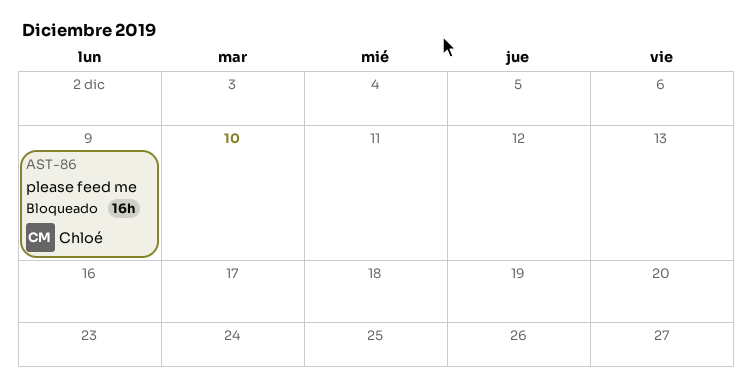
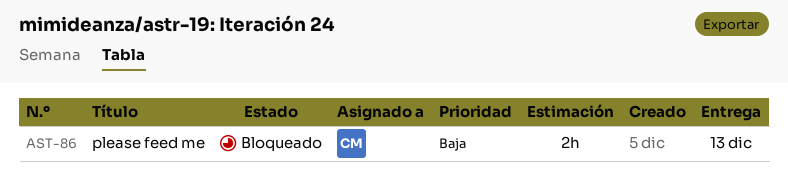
AST-86, estimate: 16h -> 2h
AST-86, due: Dec 9 -> Dec 13

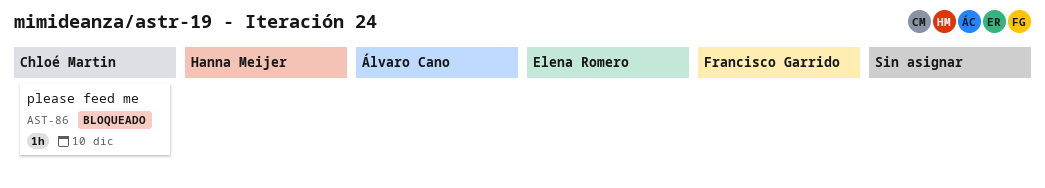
AST-86, estimate: 2h -> 1h
AST-86, due: Dec 13 -> Dec 10

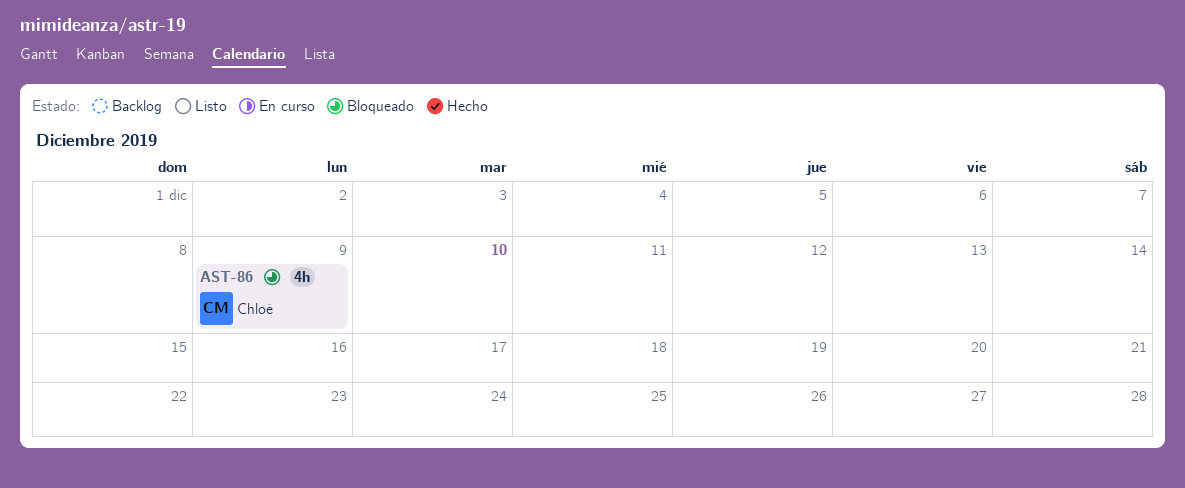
AST-86, estimate: 1h -> 4h
AST-86, due: Dec 10 -> Dec 9

